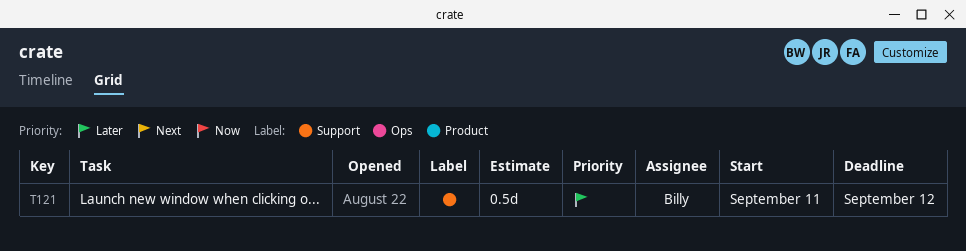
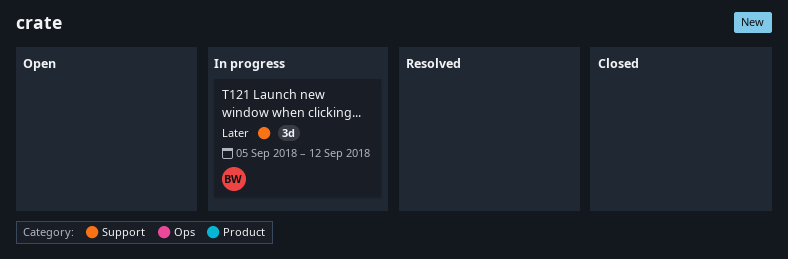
T121, estimate: 0.5d -> 3d
T121, start: Sep 11 -> Sep 5

